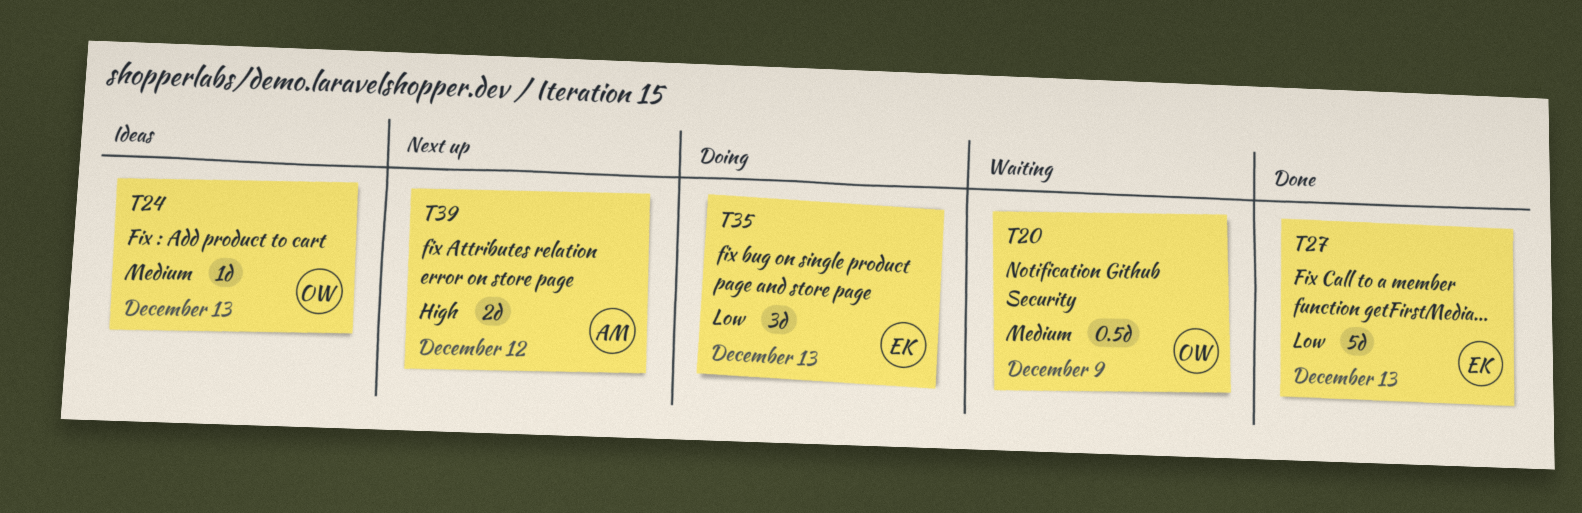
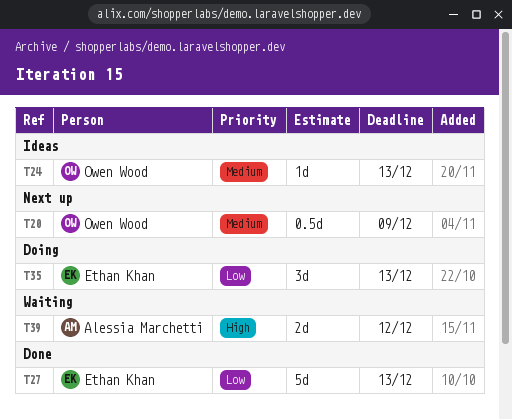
T20, status: Waiting -> Next up
T39, status: Next up -> Waiting

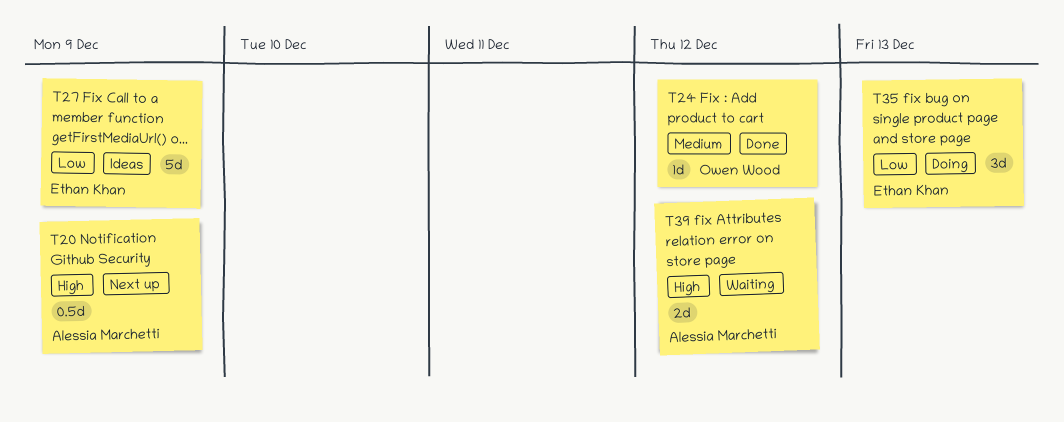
T20, owner: Owen Wood -> Alessia Marchetti
T20, priority: Medium -> High
T24, status: Ideas -> Done
T24, due: Dec 13 -> Dec 12
T27, status: Done -> Ideas
T27, due: Dec 13 -> Dec 9

